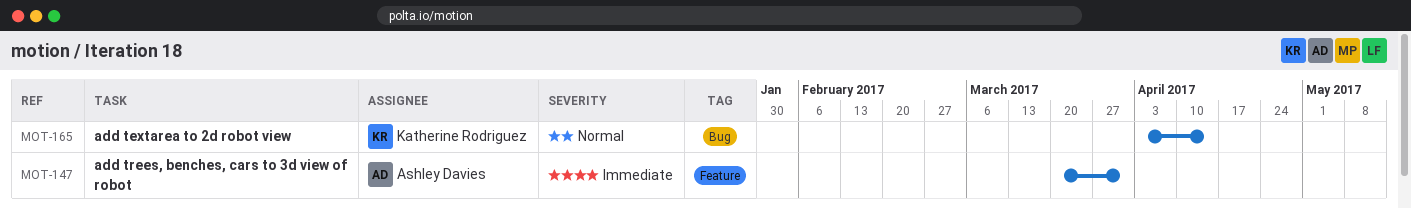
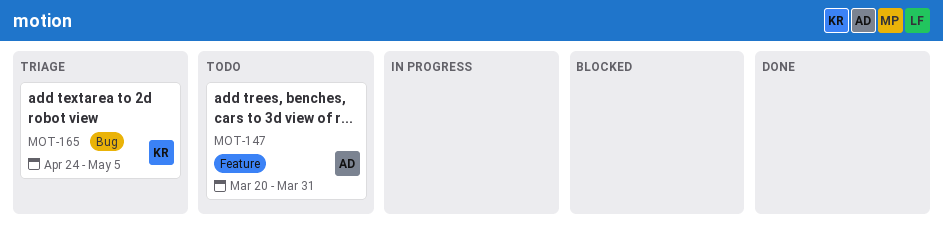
MOT-165, start: Apr 3 -> Apr 24
MOT-165, due: Apr 14 -> May 5

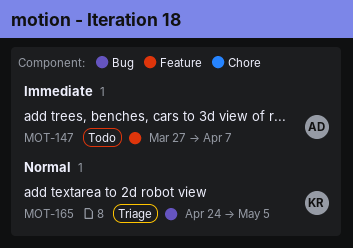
MOT-147, start: Mar 20 -> Mar 27
MOT-147, due: Mar 31 -> Apr 7

